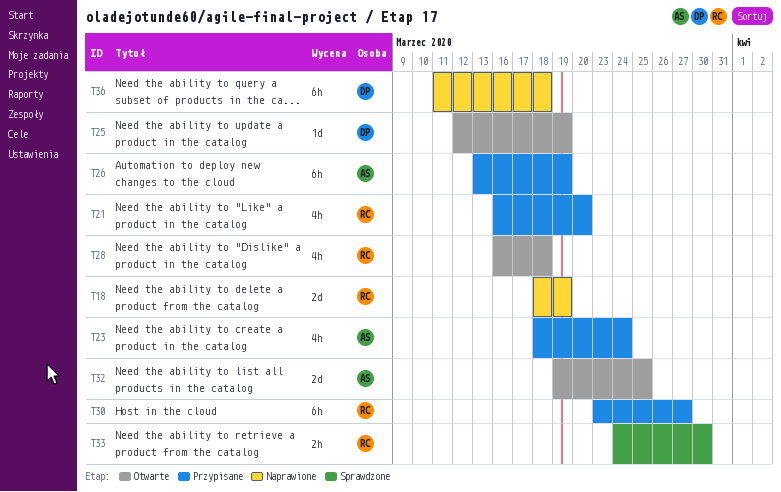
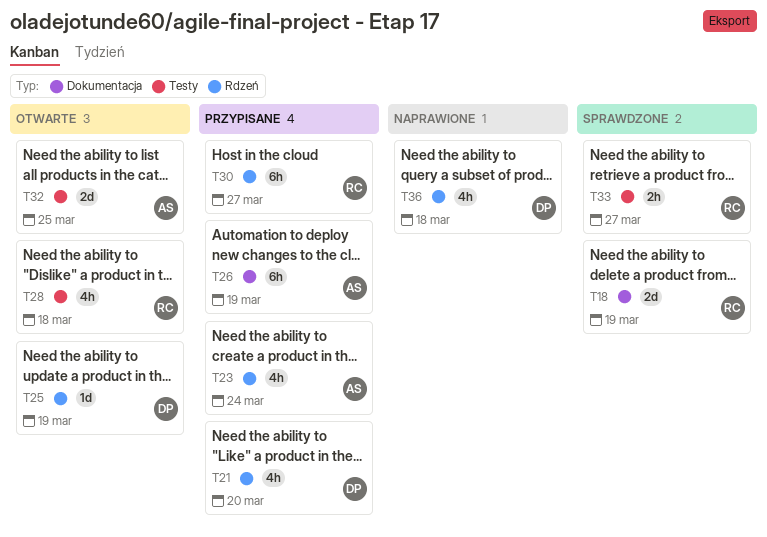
T18, status: Naprawione -> Sprawdzone
T21, owner: RC -> DP
T33, due: Mar 30 -> Mar 27
T36, estimate: 6h -> 4h

